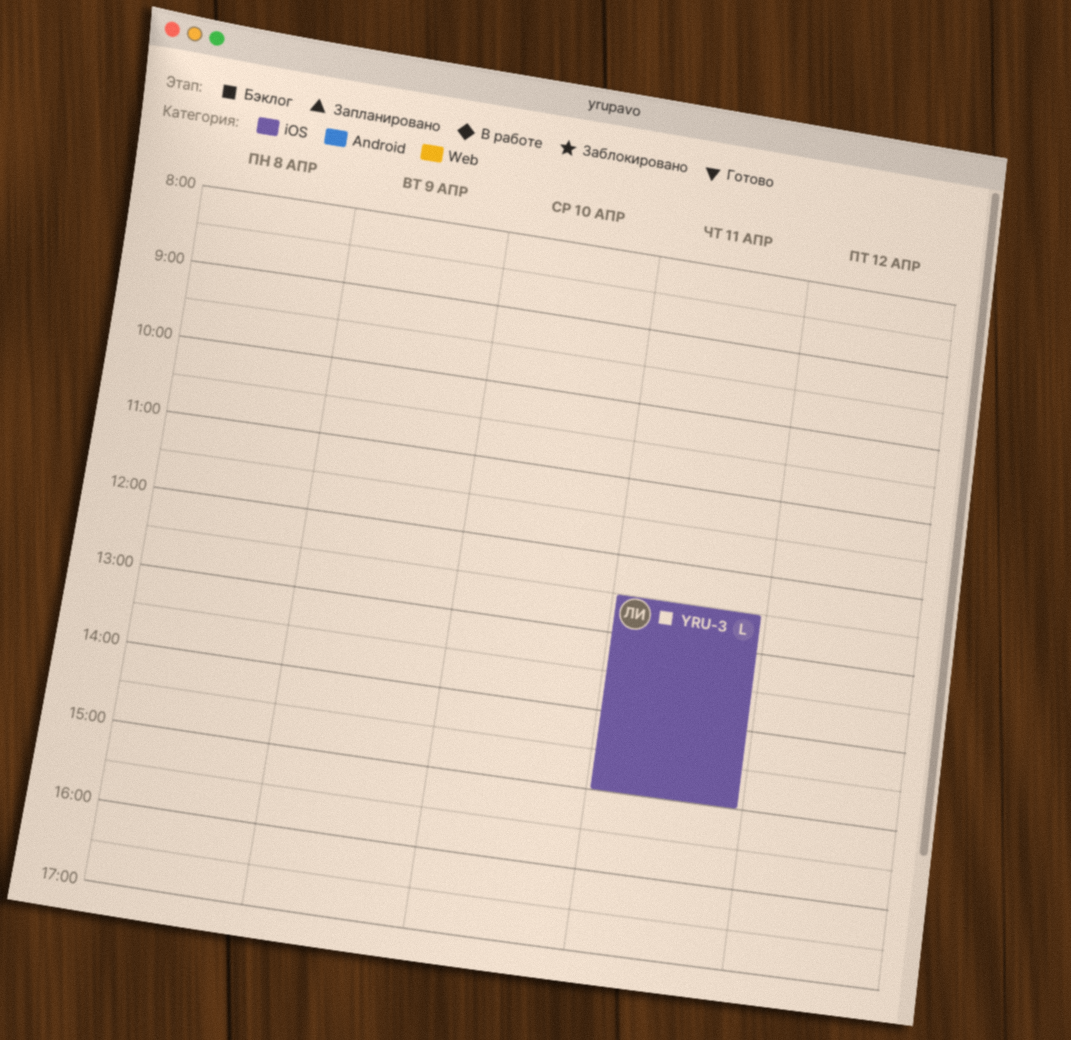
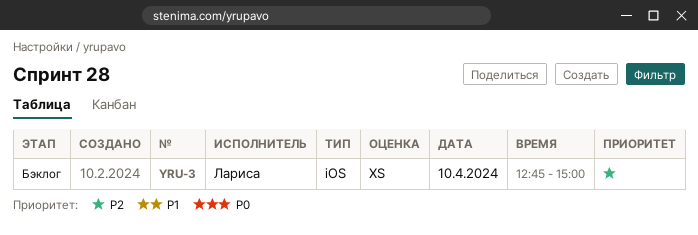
YRU-3, estimate: L -> XS
YRU-3, day: Apr 11 -> Apr 10
YRU-3, begins: 12:30 -> 12:45

